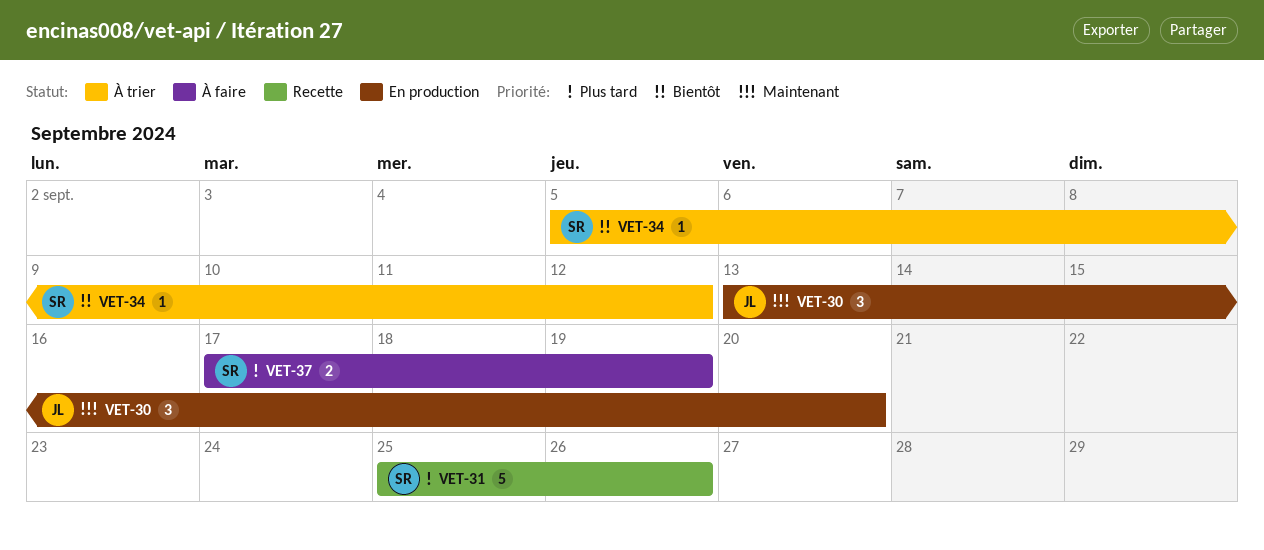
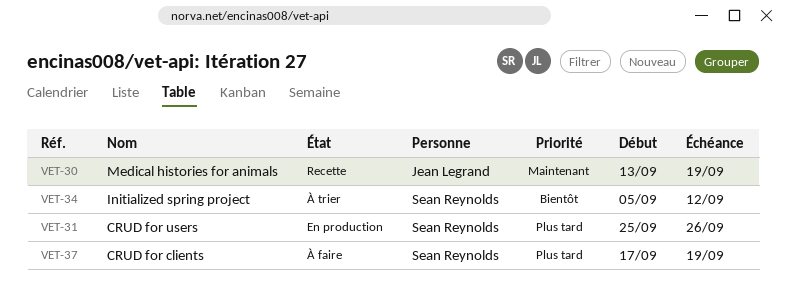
VET-30, status: En production -> Recette
VET-30, due: Sep 20 -> Sep 19
VET-31, status: Recette -> En production

